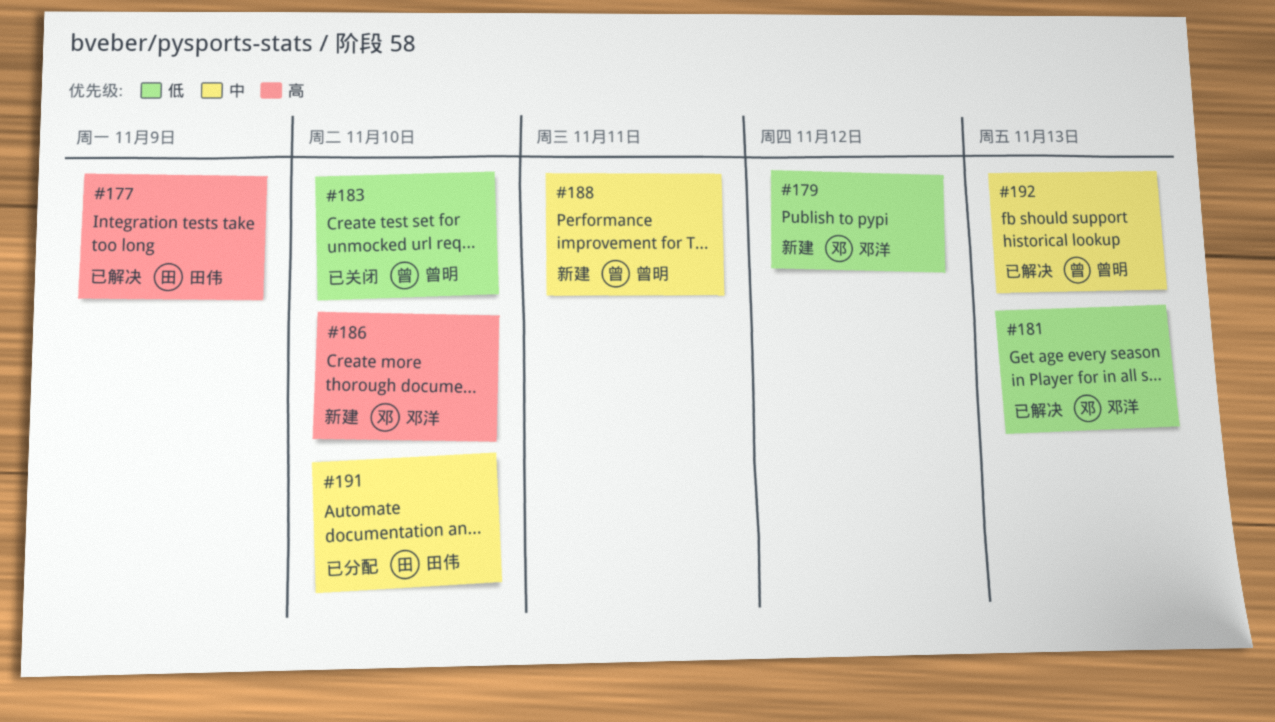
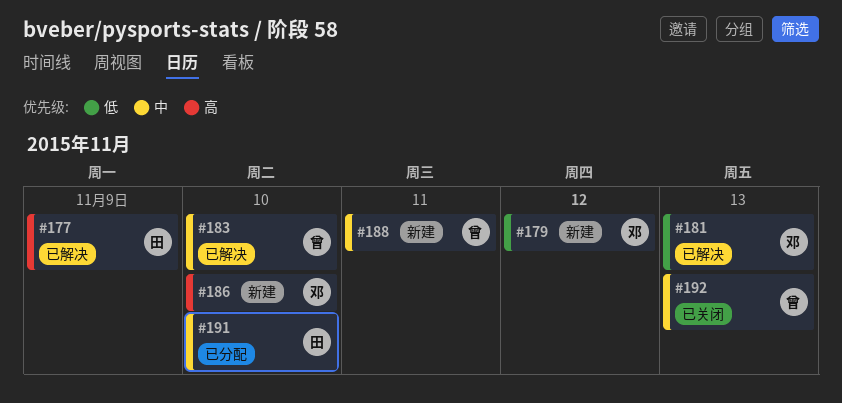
#183, status: 已关闭 -> 已解决
#183, priority: 低 -> 中
#192, status: 已解决 -> 已关闭

